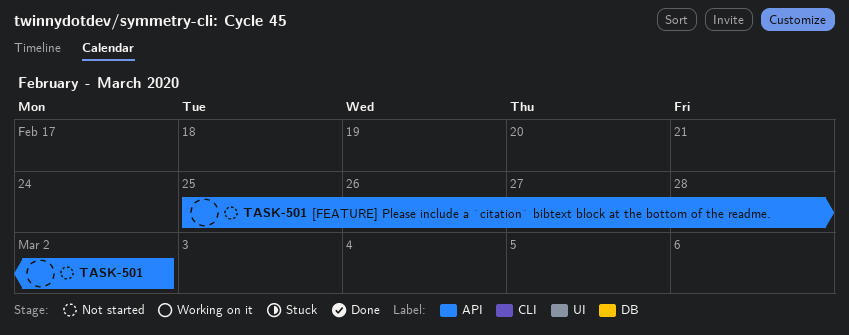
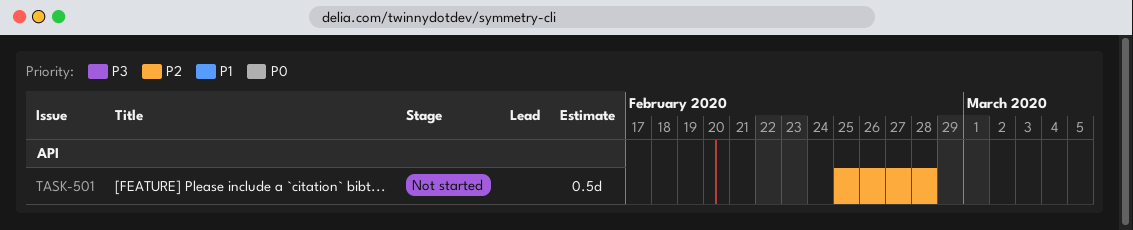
TASK-501, due: Mar 2 -> Feb 28

